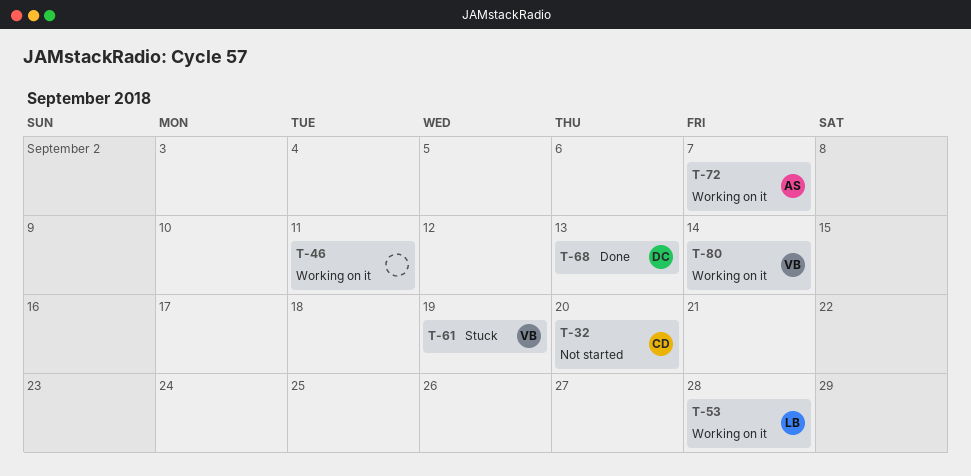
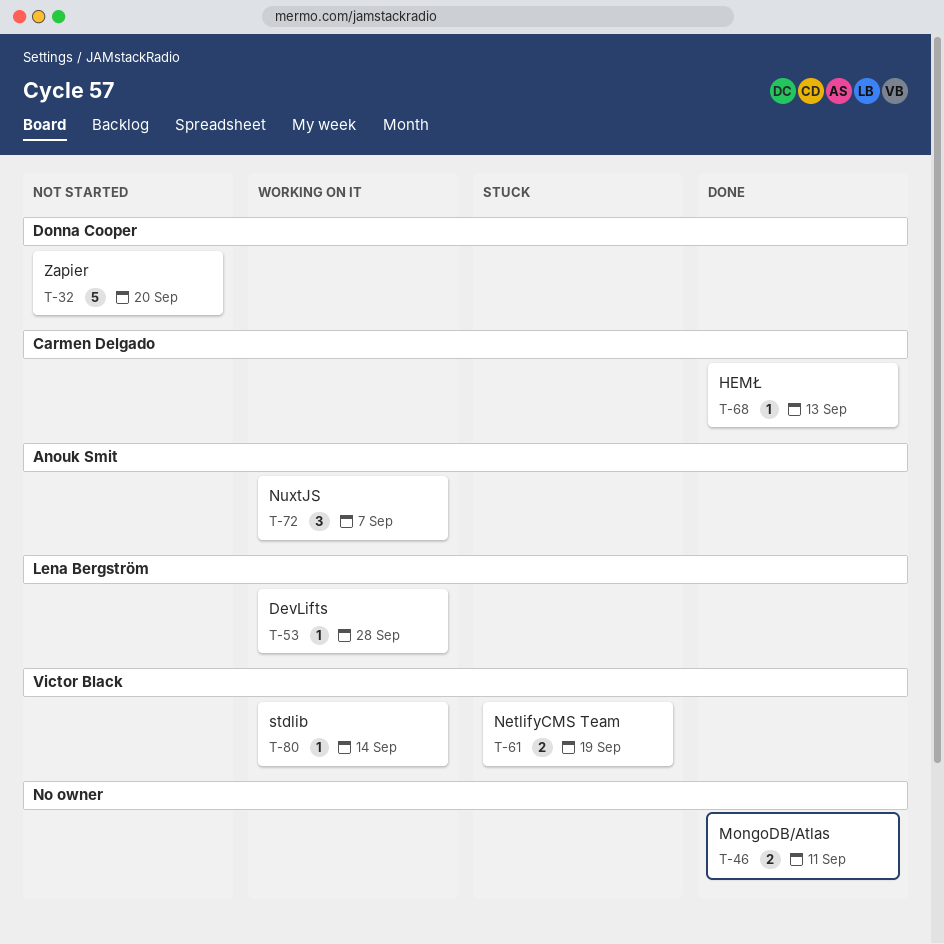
T-32, owner: Carmen Delgado -> Donna Cooper
T-46, status: Working on it -> Done
T-68, owner: Donna Cooper -> Carmen Delgado

